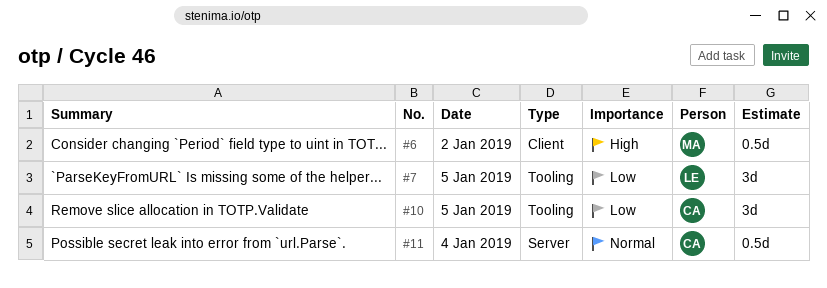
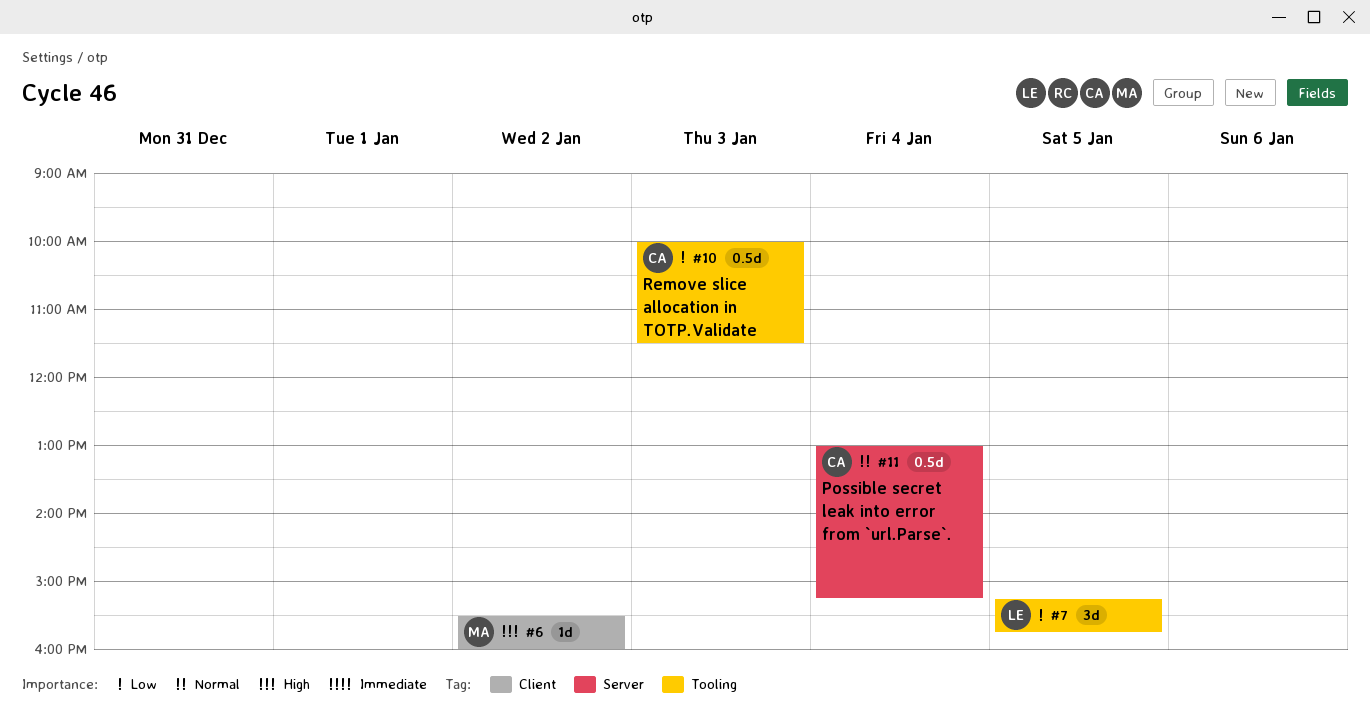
#6, estimate: 0.5d -> 1d
#10, estimate: 3d -> 0.5d
#10, day: Jan 5 -> Jan 3

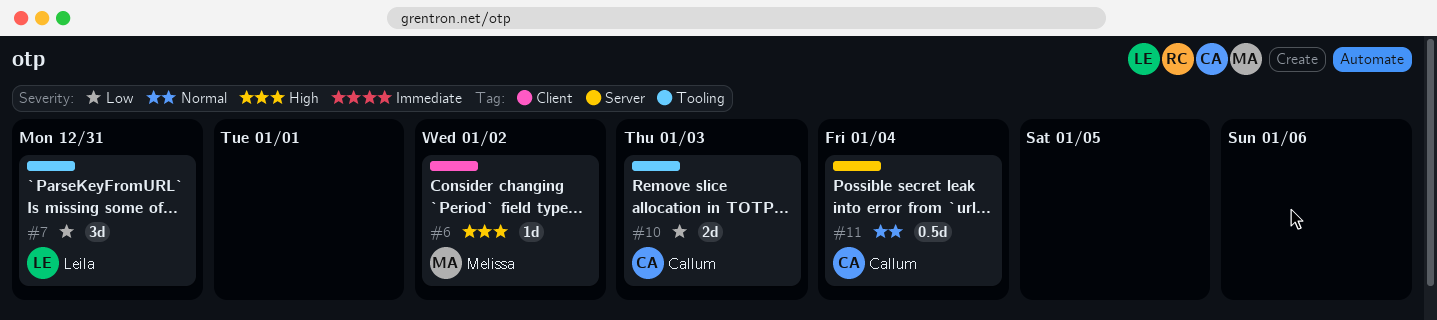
#7, day: Jan 5 -> Dec 31
#10, estimate: 0.5d -> 2d

